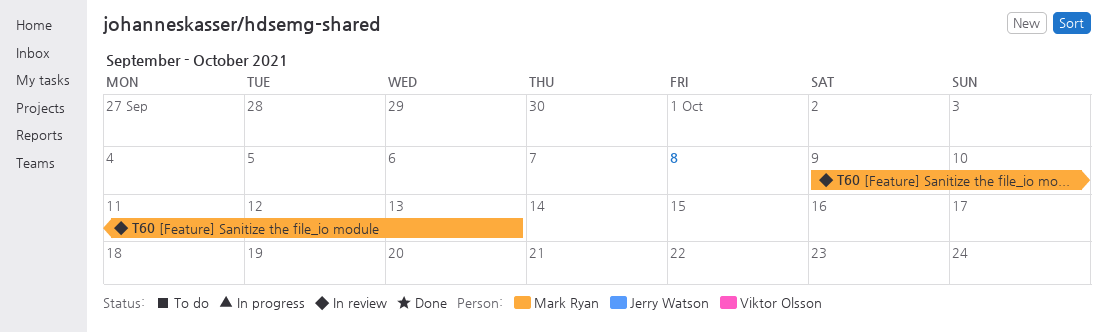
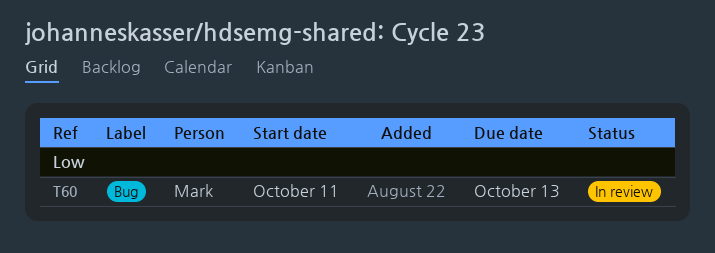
T60, start: Oct 9 -> Oct 11

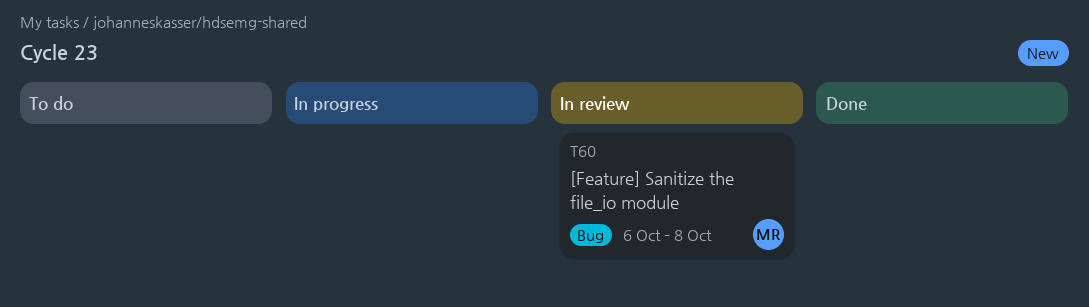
T60, start: Oct 11 -> Oct 6
T60, due: Oct 13 -> Oct 8

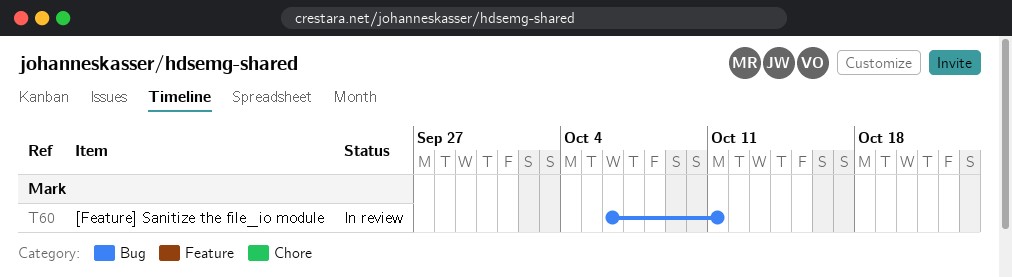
T60, due: Oct 8 -> Oct 11

